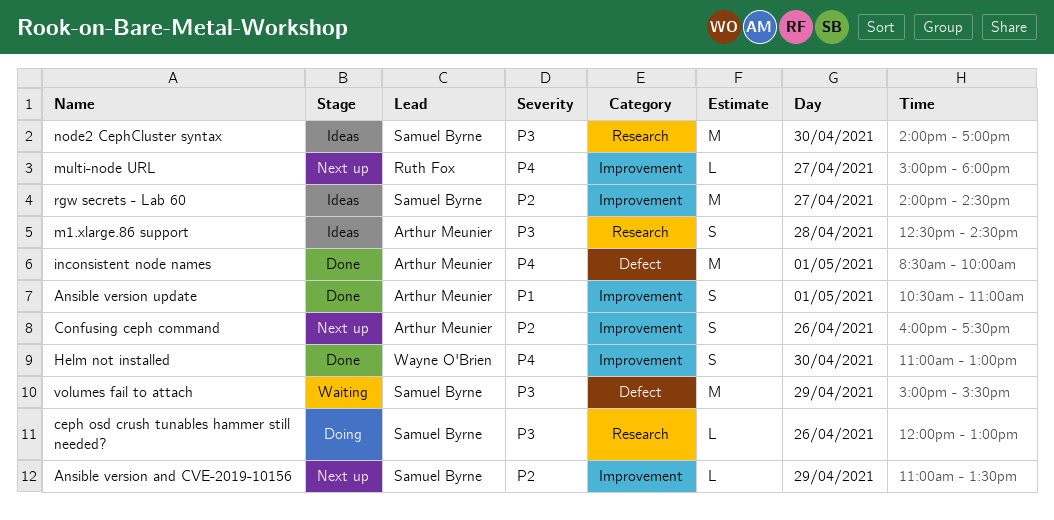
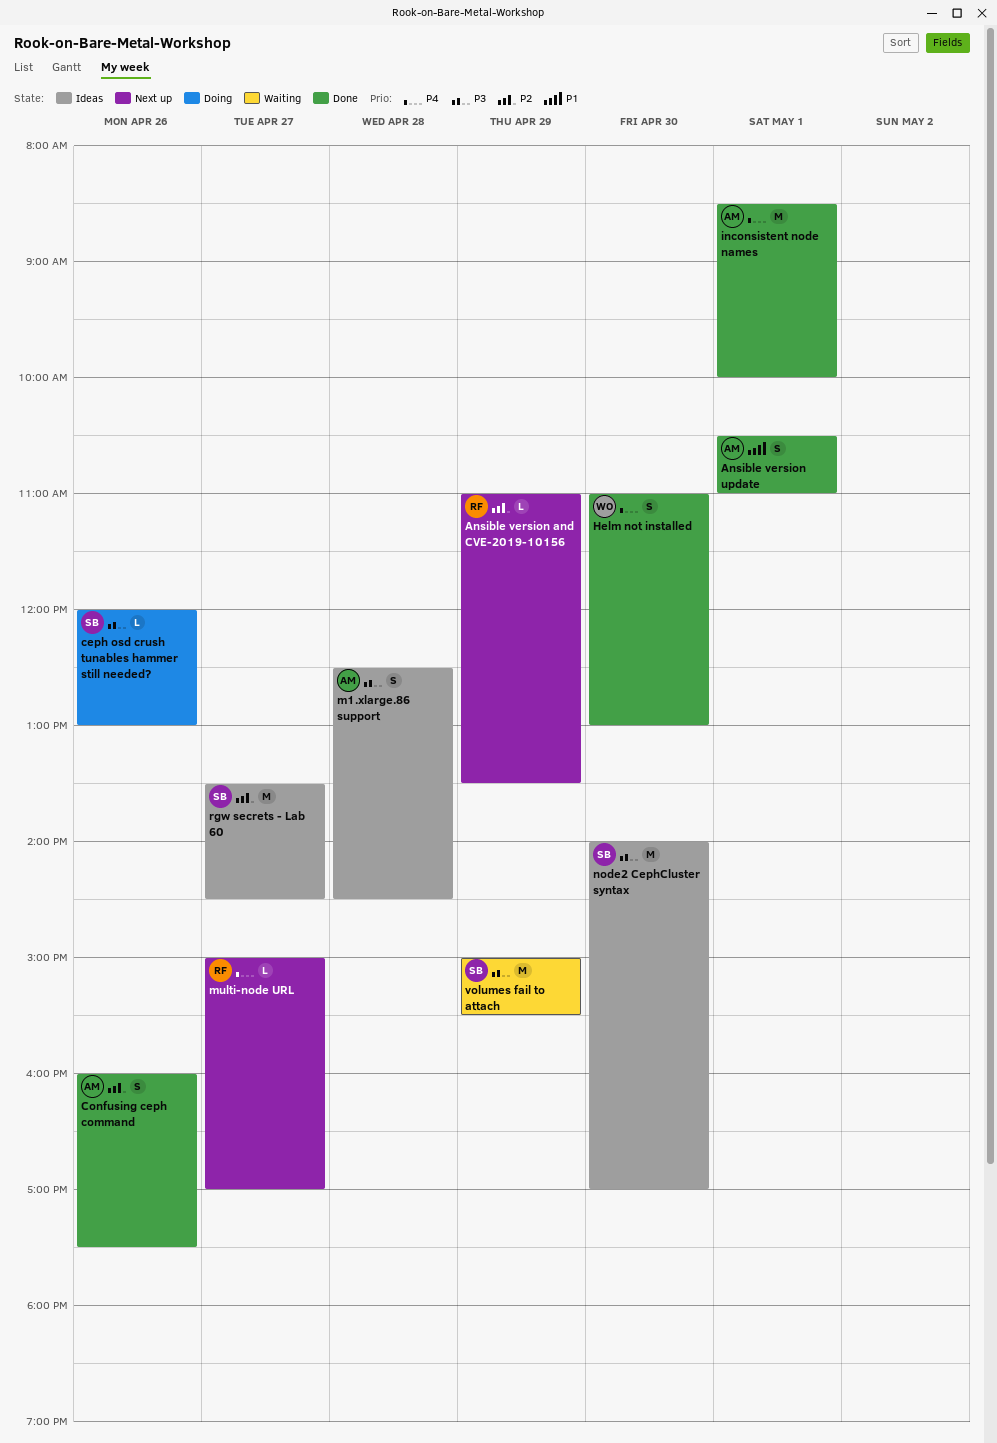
Ansible version and CVE-2019-10156, owner: Samuel Byrne -> Ruth Fox
Confusing ceph command, status: Next up -> Done
multi-node URL, ends: 18:00 -> 17:00
rgw secrets - Lab 60, begins: 14:00 -> 13:30

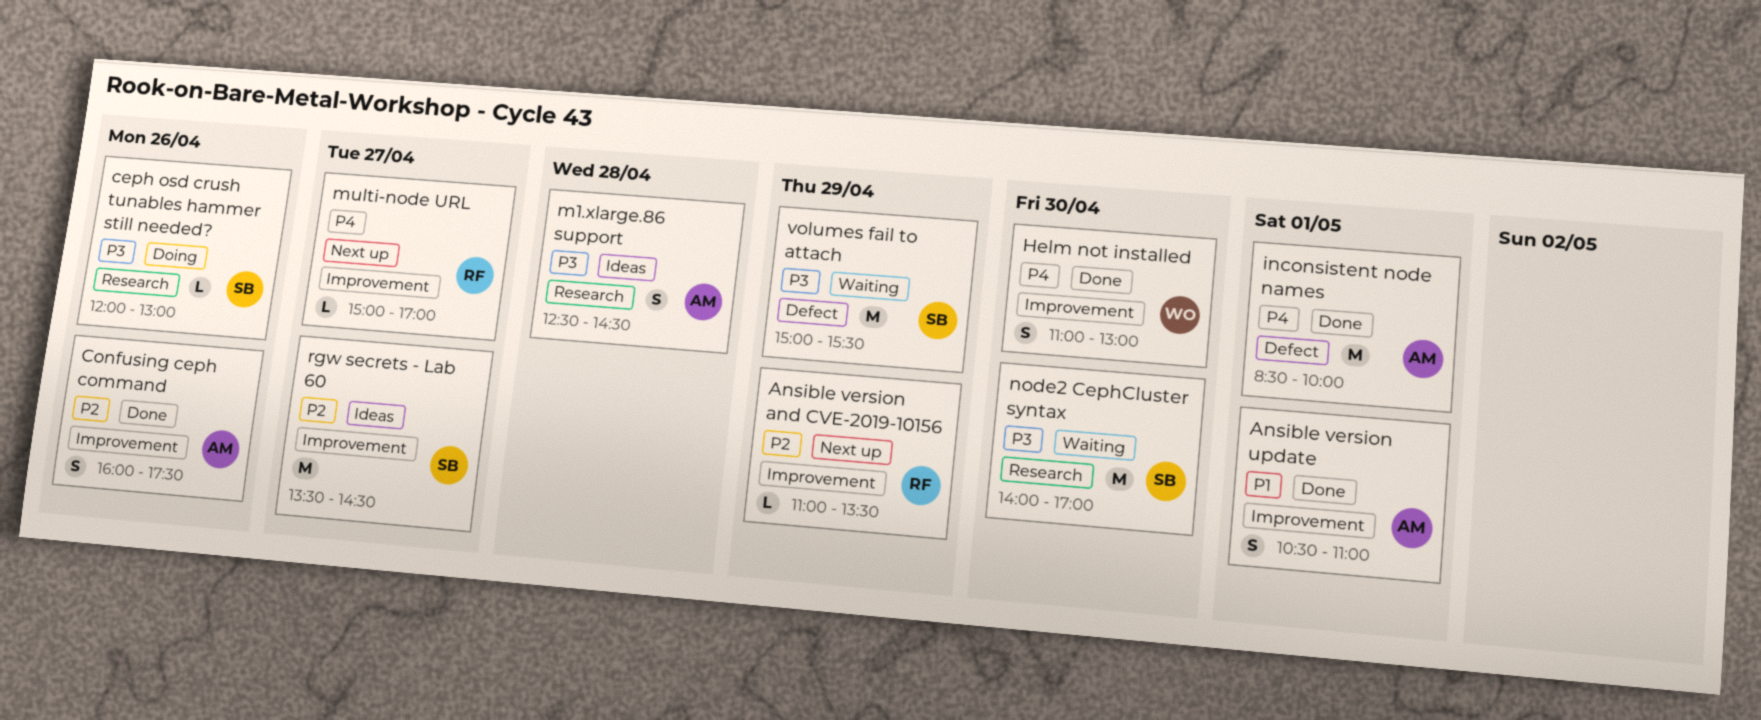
node2 CephCluster syntax, status: Ideas -> Waiting

